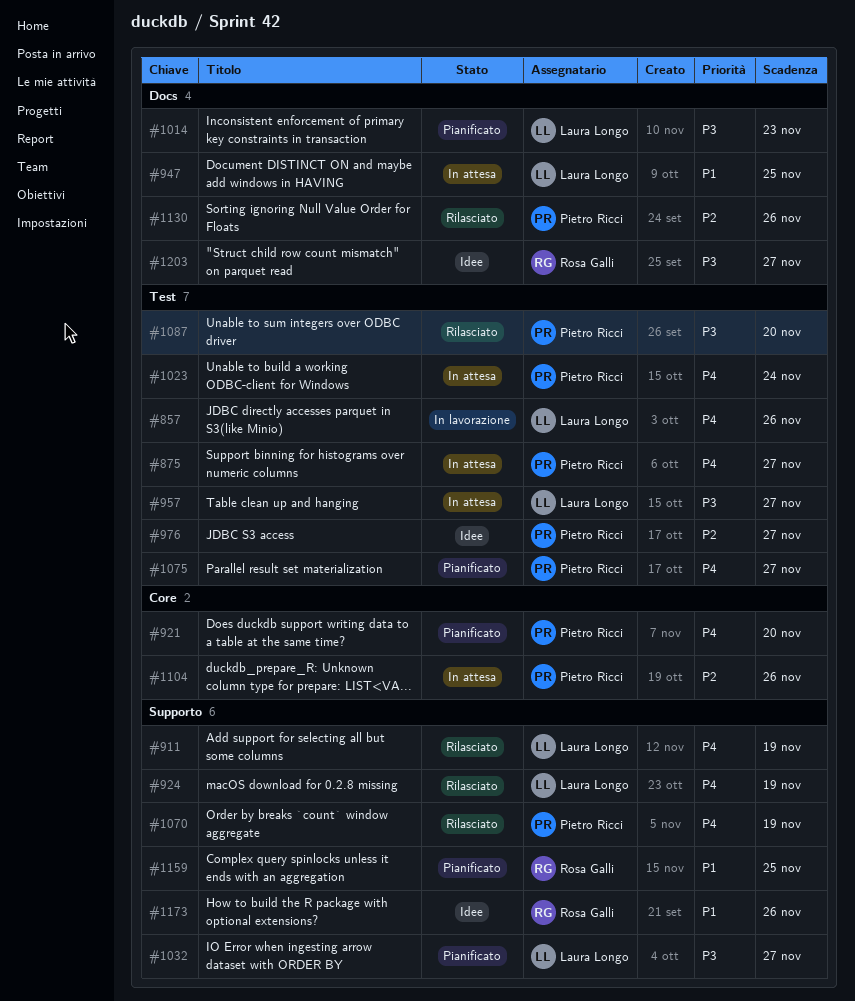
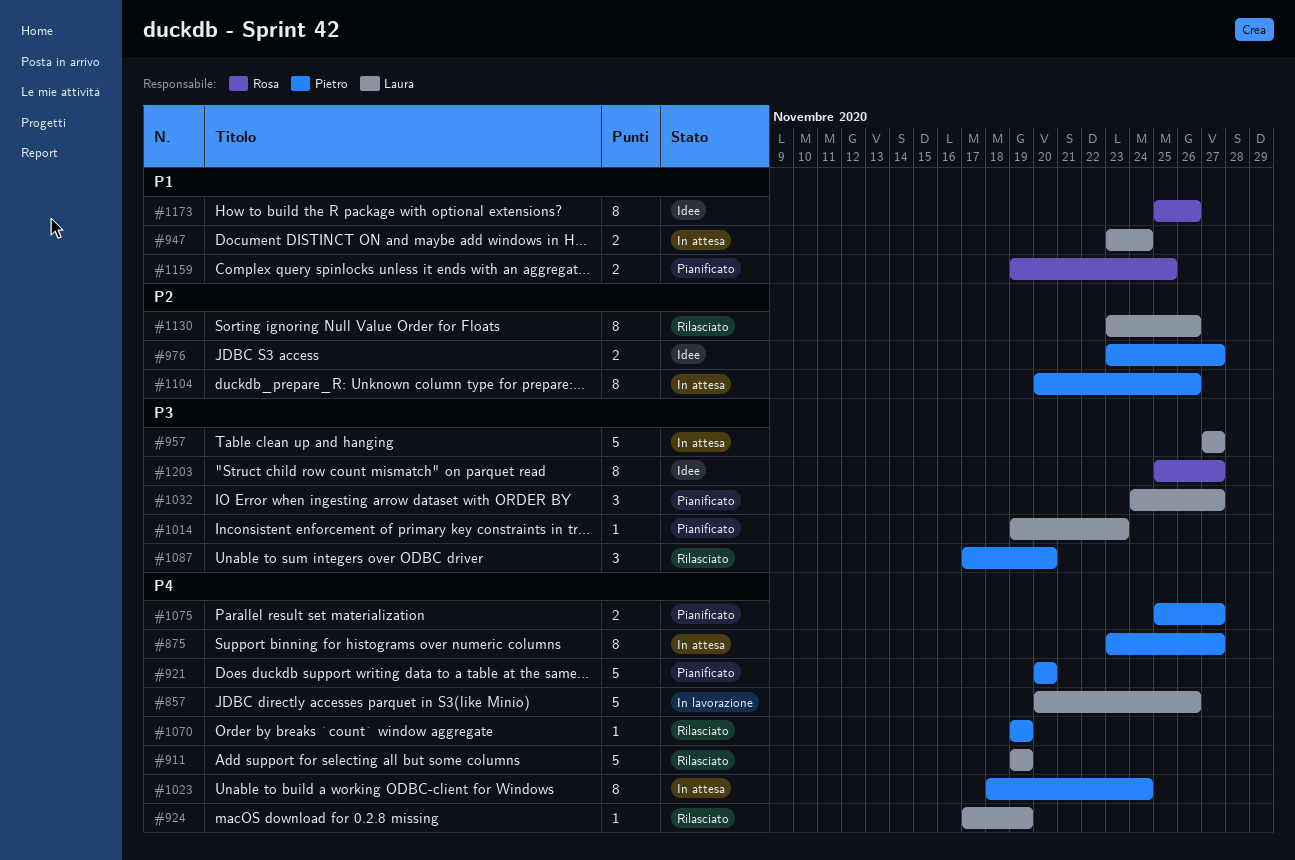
#947, due: Nov 25 -> Nov 24
#1130, owner: Pietro Ricci -> Laura Longo

